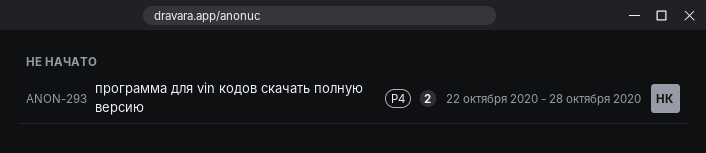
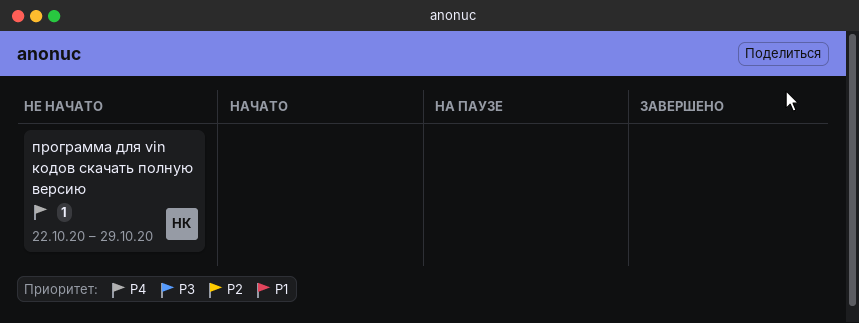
программа для vin кодов скачать полную версию, estimate: 2 -> 1
программа для vin кодов скачать полную версию, due: Oct 28 -> Oct 29

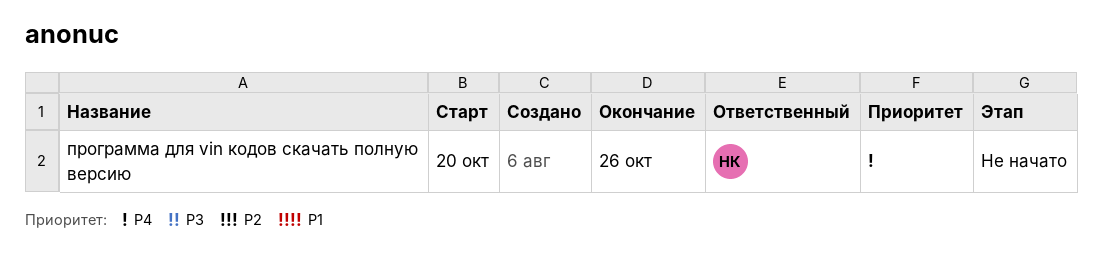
программа для vin кодов скачать полную версию, start: Oct 22 -> Oct 20
программа для vin кодов скачать полную версию, due: Oct 29 -> Oct 26

